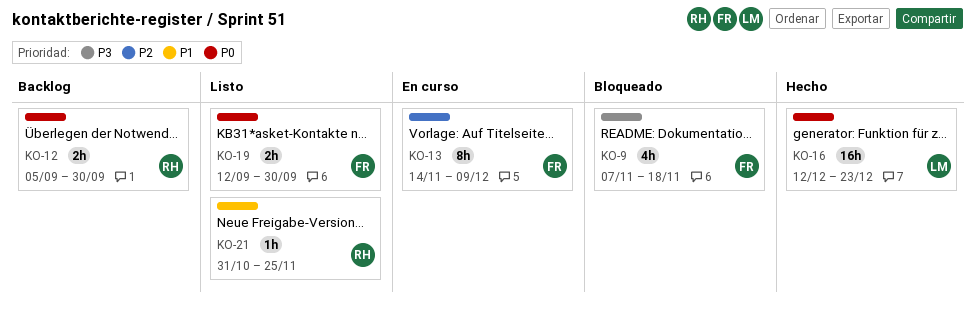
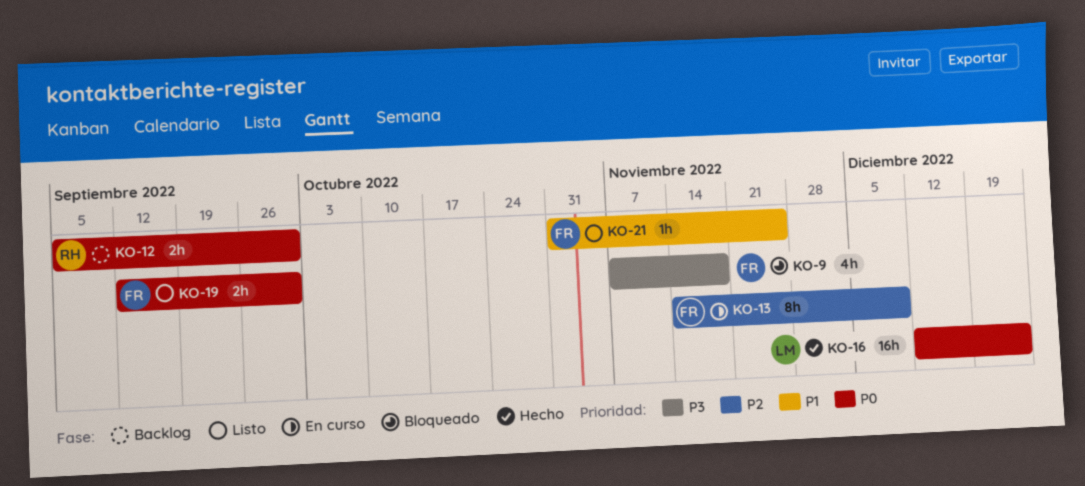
KO-21, owner: RH -> FR

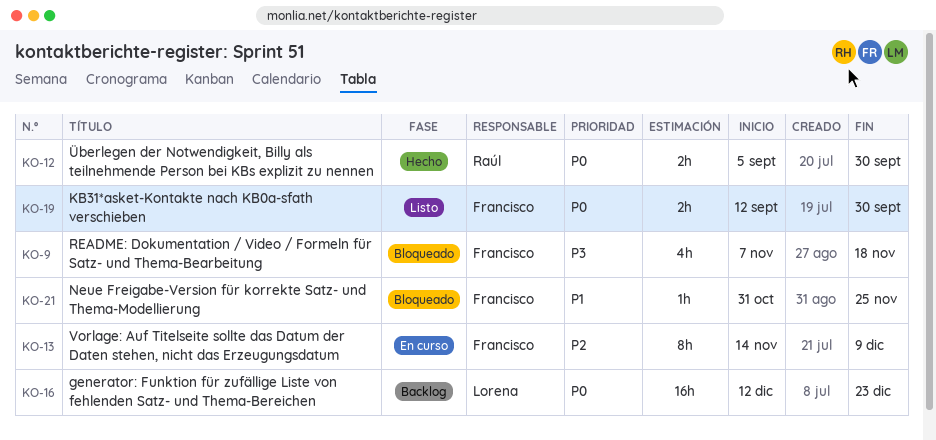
KO-12, status: Backlog -> Hecho
KO-16, status: Hecho -> Backlog
KO-21, status: Listo -> Bloqueado

